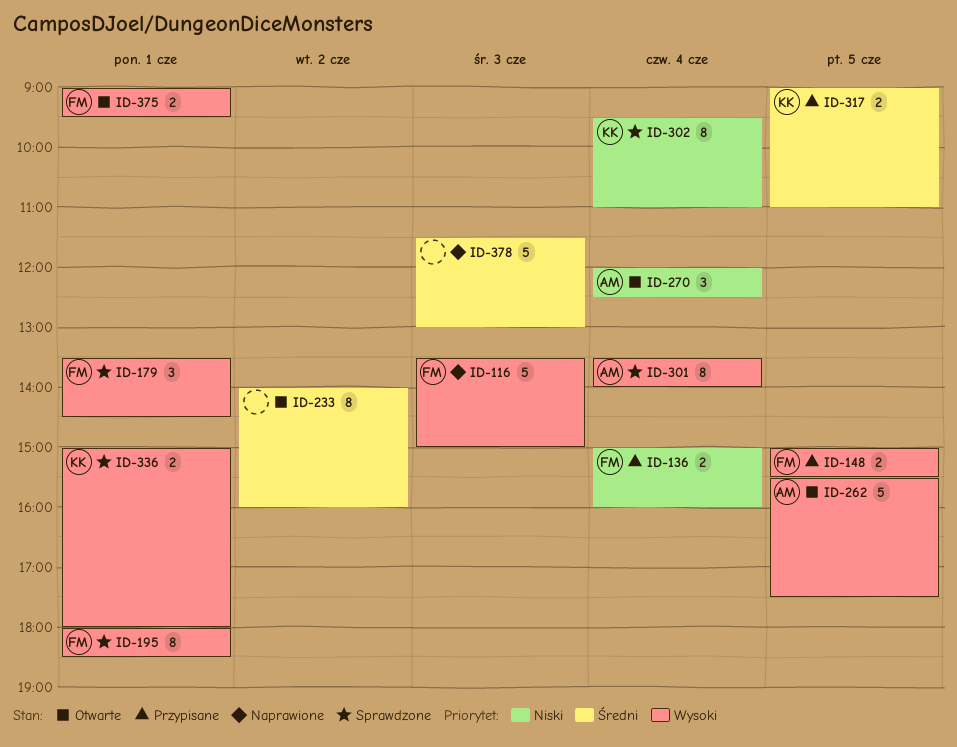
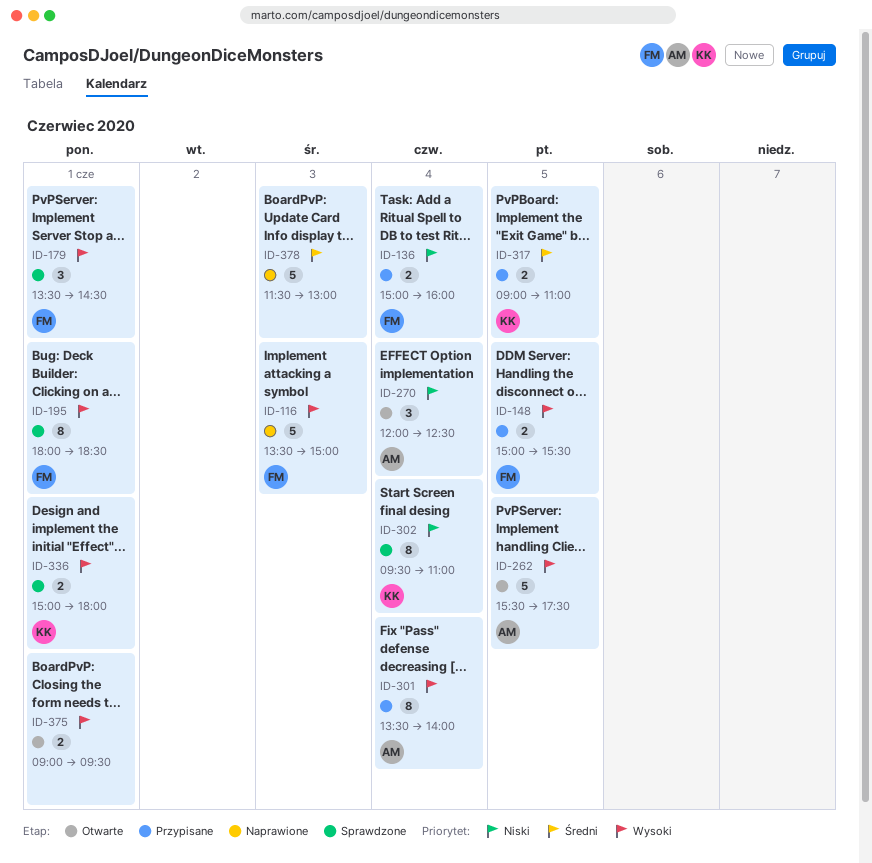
ID-233: present -> none
ID-301, status: Sprawdzone -> Przypisane
ID-375, owner: FM -> none

